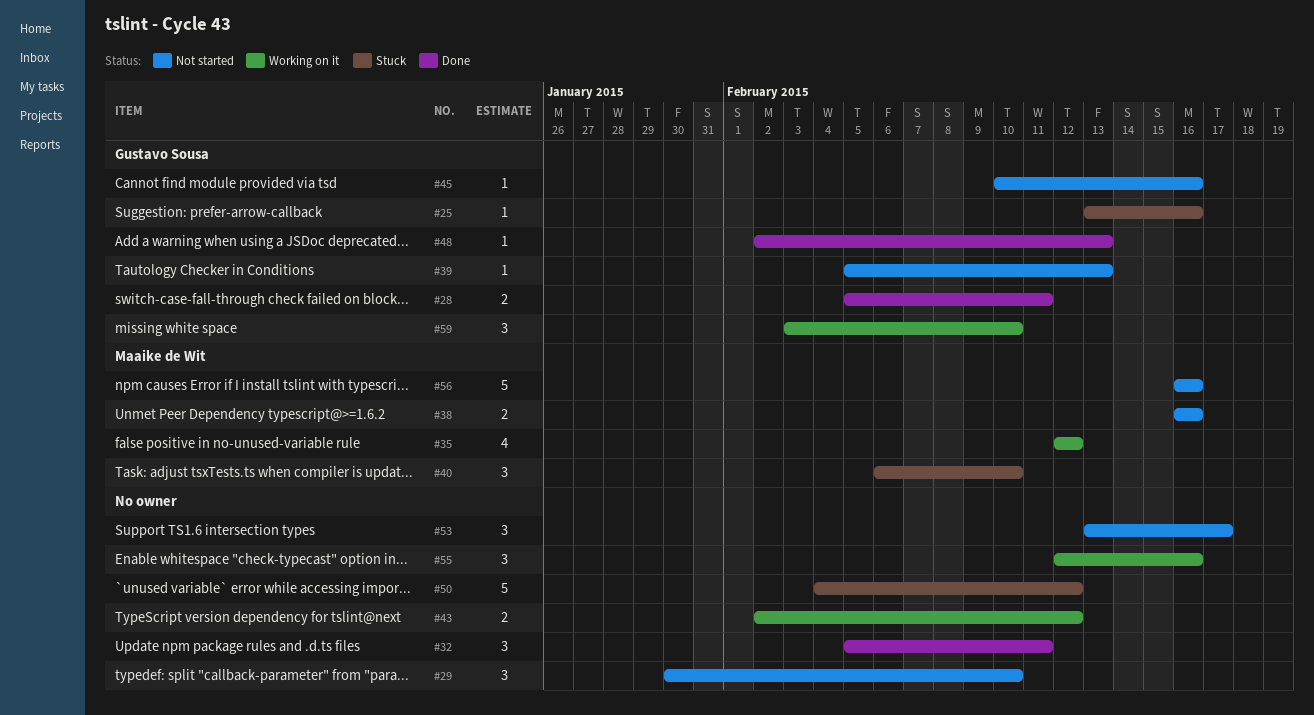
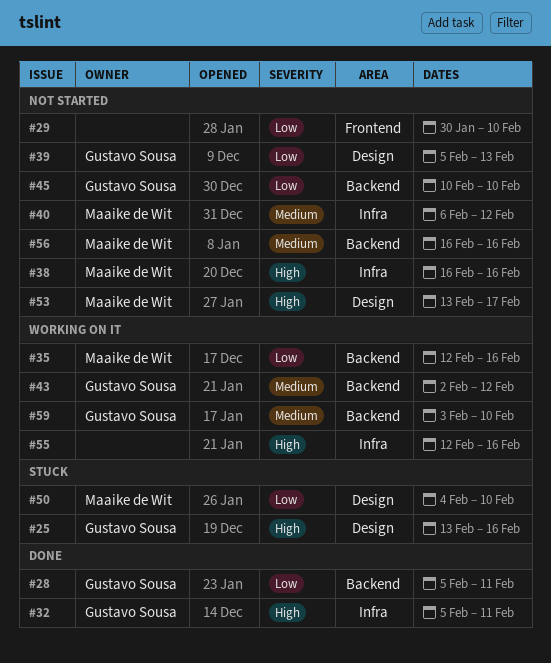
#32, owner: none -> Gustavo Sousa
#35, due: Feb 12 -> Feb 16
#40, status: Stuck -> Not started
#40, due: Feb 10 -> Feb 12
#43, owner: none -> Gustavo Sousa
#45, due: Feb 16 -> Feb 10
#48: present -> none
#50, owner: none -> Maaike de Wit
#50, due: Feb 12 -> Feb 10
#53, owner: none -> Maaike de Wit

